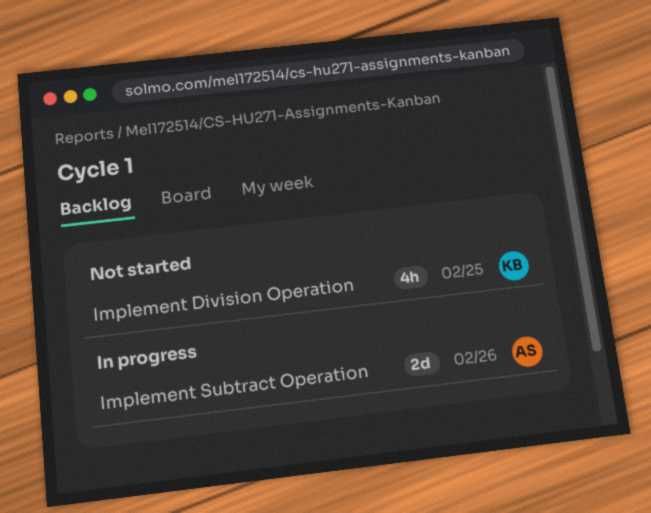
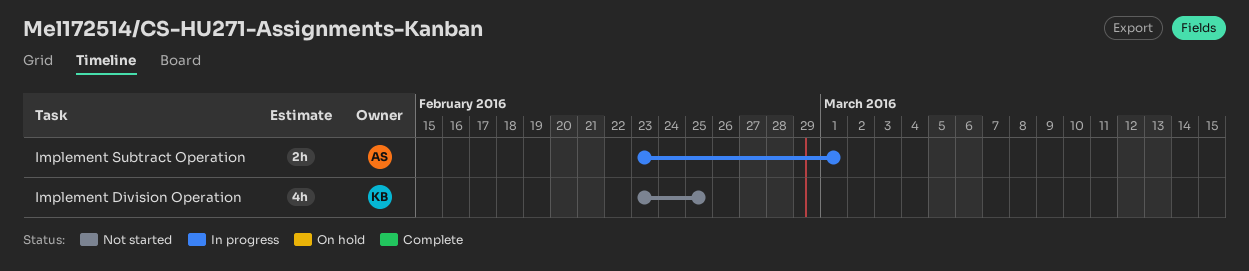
Implement Subtract Operation, estimate: 2d -> 2h
Implement Subtract Operation, due: Feb 26 -> Mar 1

